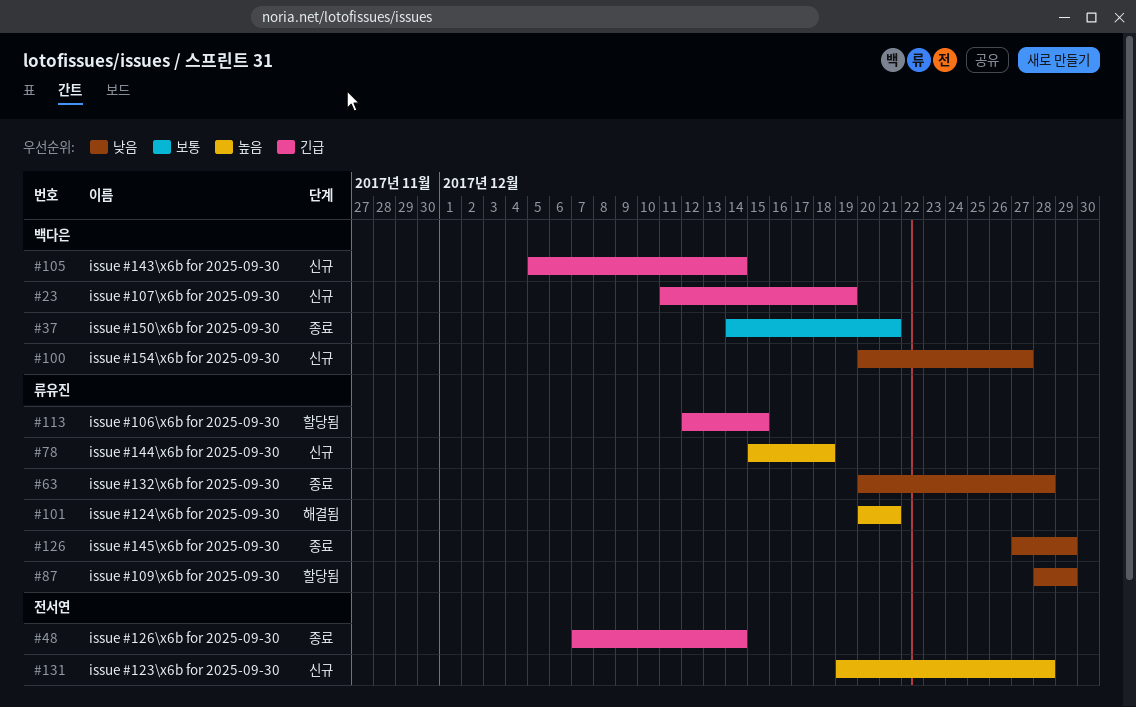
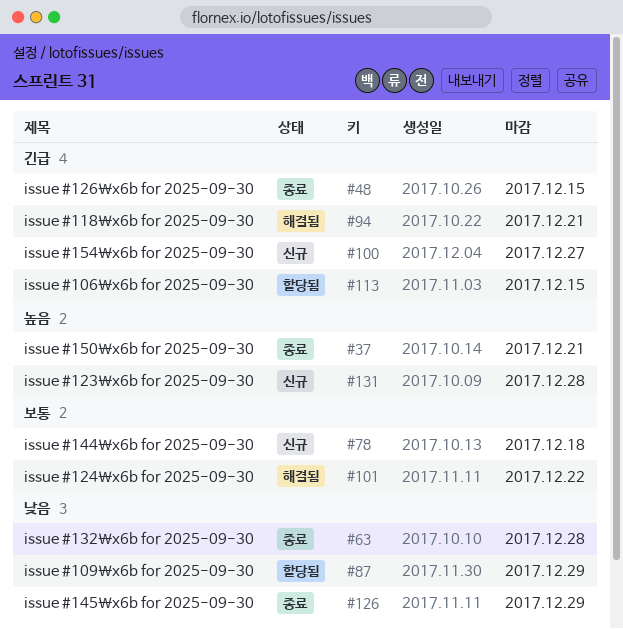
#23: present -> none
#37, priority: 보통 -> 높음
#48, due: Dec 14 -> Dec 15
#78, priority: 높음 -> 보통
#94: none -> present
#100, priority: 낮음 -> 긴급
#101, priority: 높음 -> 보통
#101, due: Dec 21 -> Dec 22
#105: present -> none

